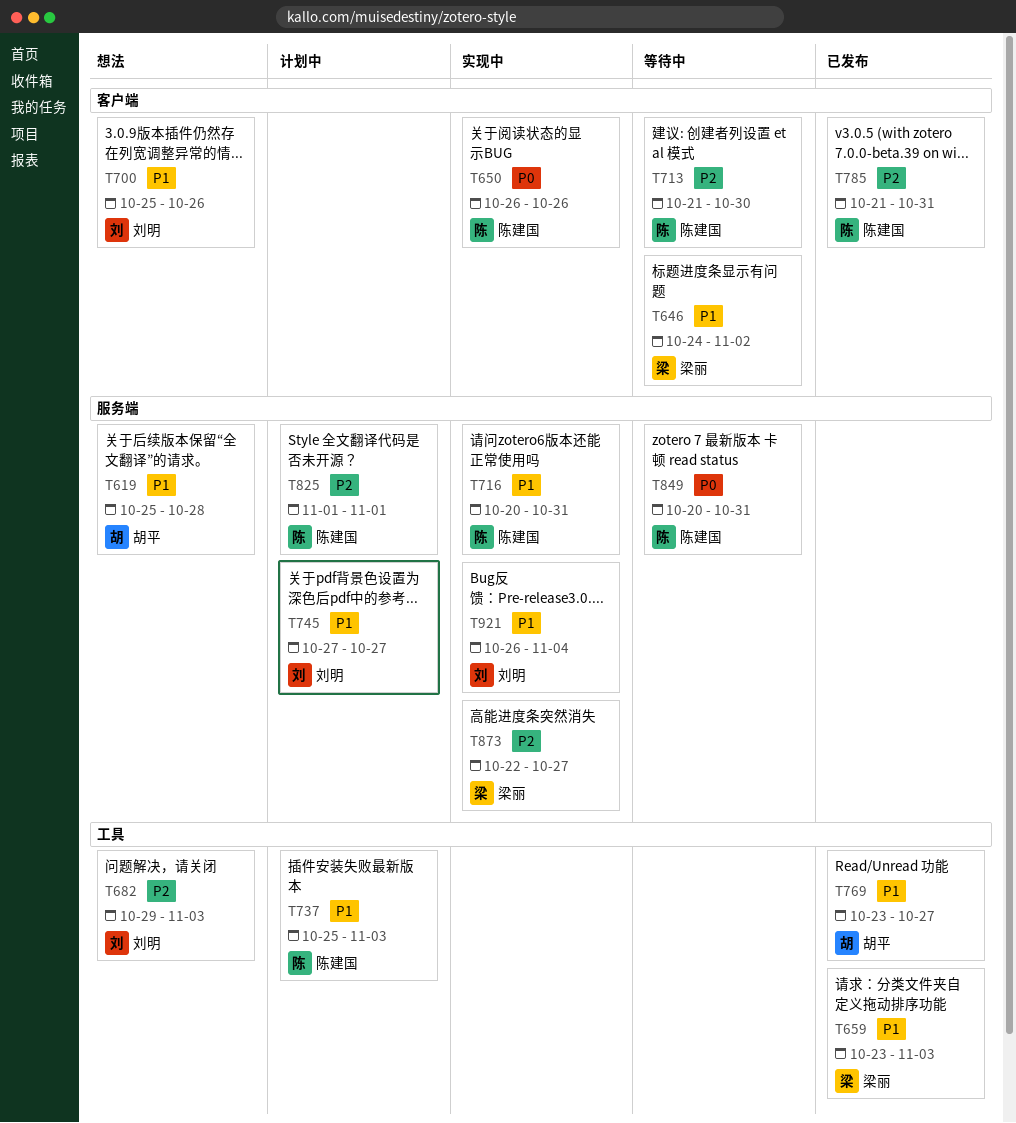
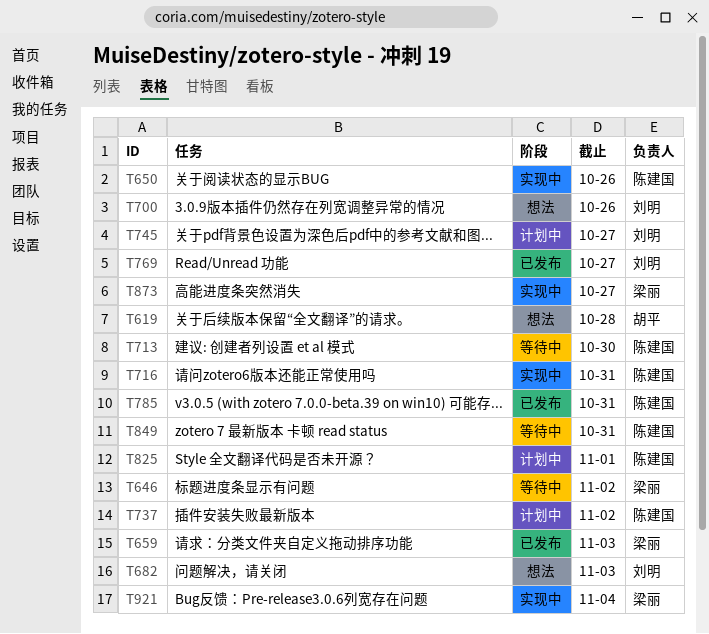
T737, due: Nov 3 -> Nov 2
T769, owner: 胡平 -> 刘明
T921, owner: 刘明 -> 梁丽

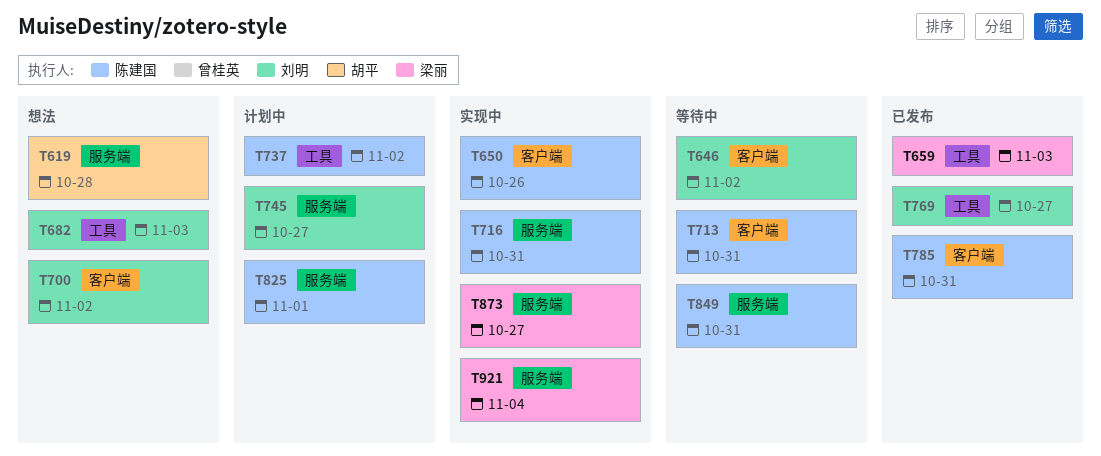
T646, owner: 梁丽 -> 刘明
T700, due: Oct 26 -> Nov 2
T713, due: Oct 30 -> Oct 31

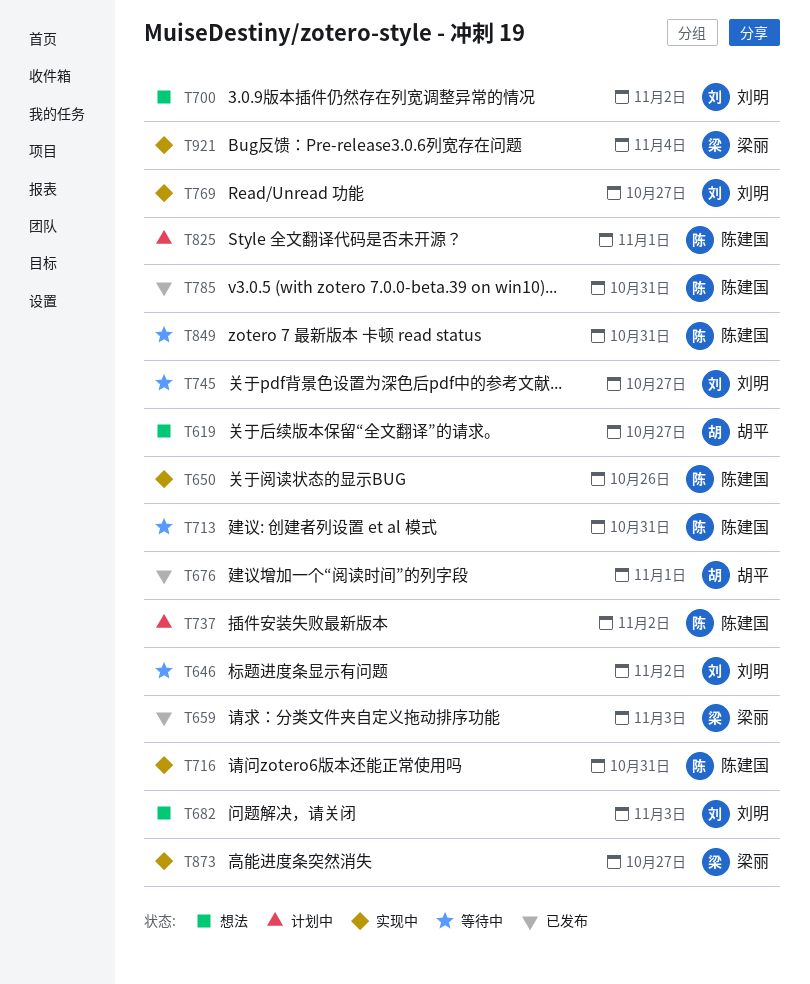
T619, due: Oct 28 -> Oct 27
T676: none -> present
T745, status: 计划中 -> 等待中
T769, status: 已发布 -> 实现中

